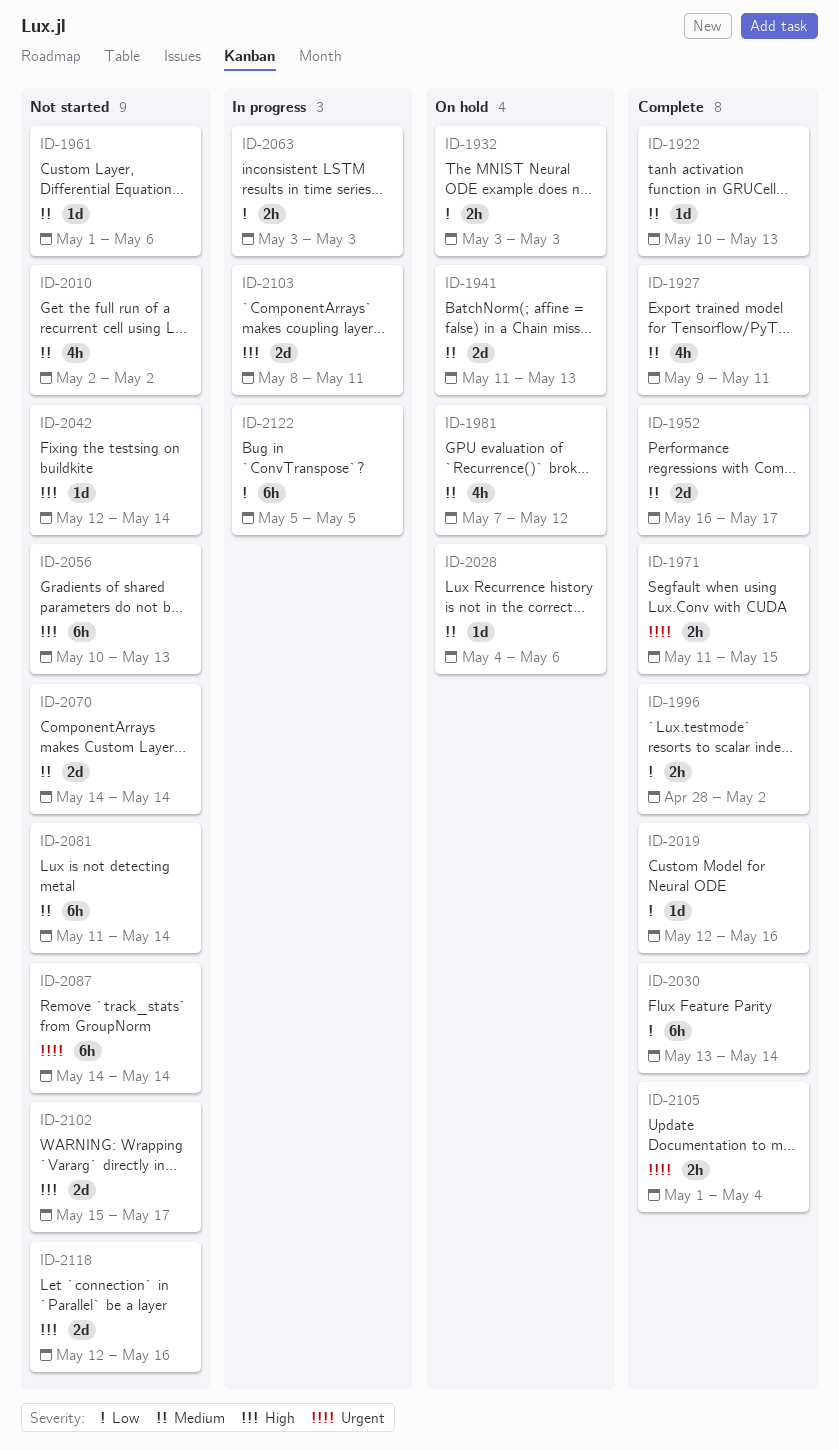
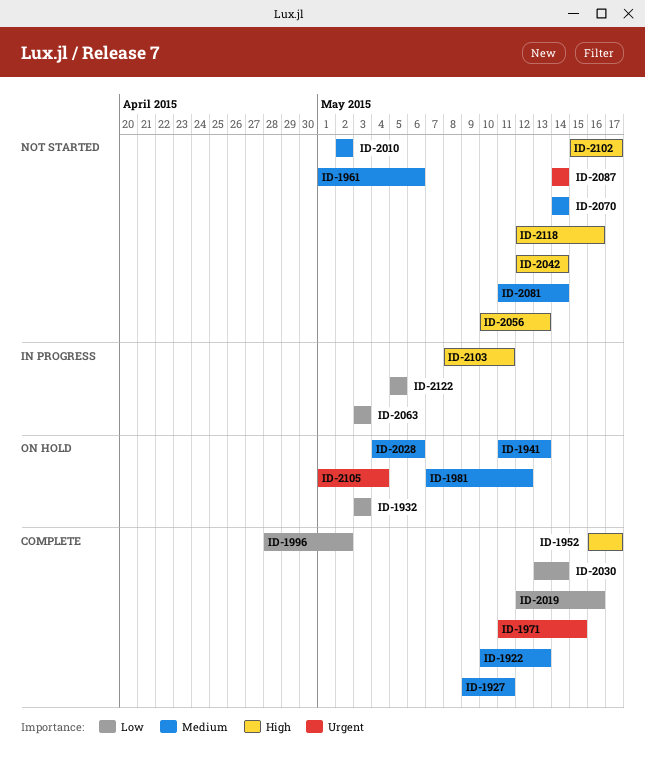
ID-1952, priority: Medium -> High
ID-2105, status: Complete -> On hold

